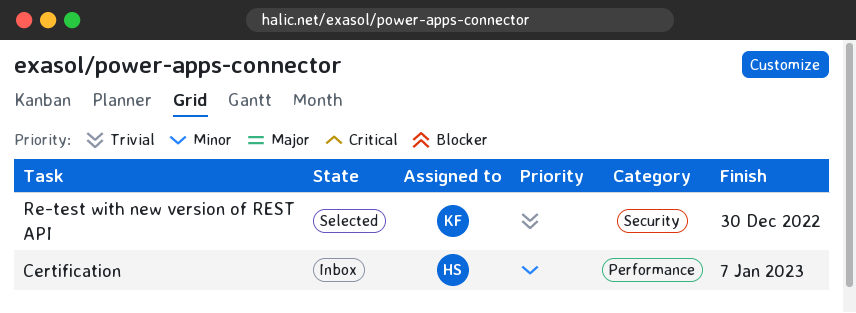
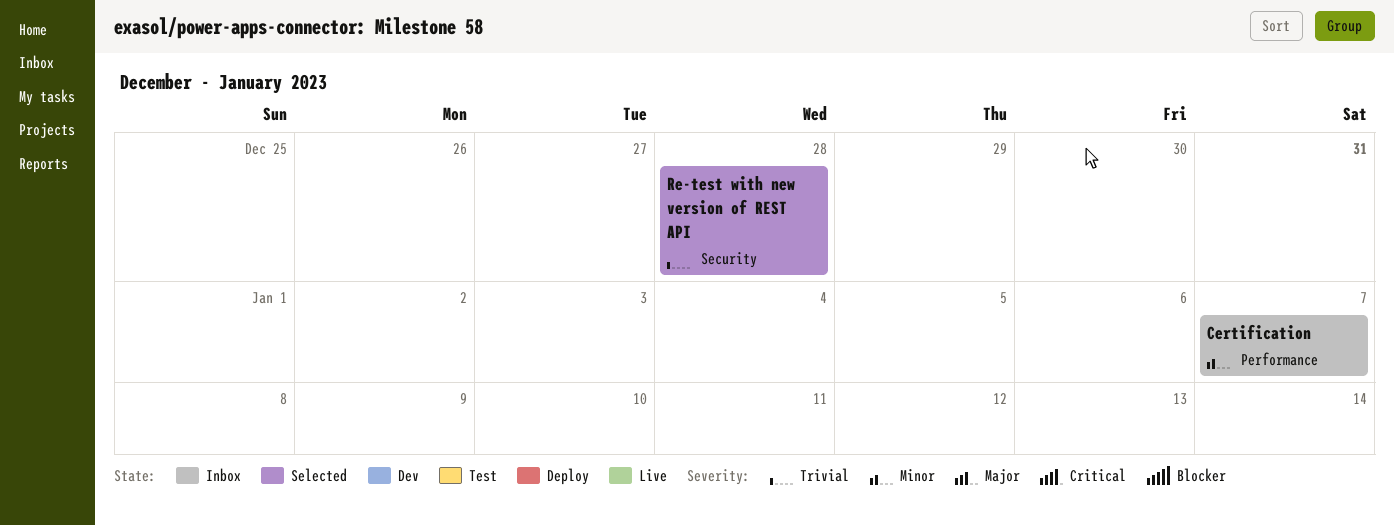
Re-test with new version of REST API, due: Dec 30 -> Dec 28

